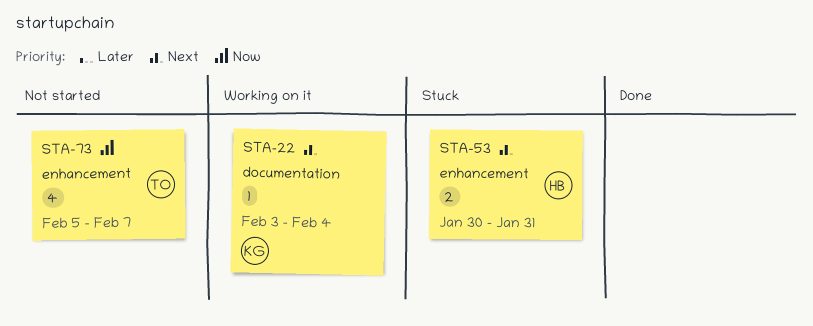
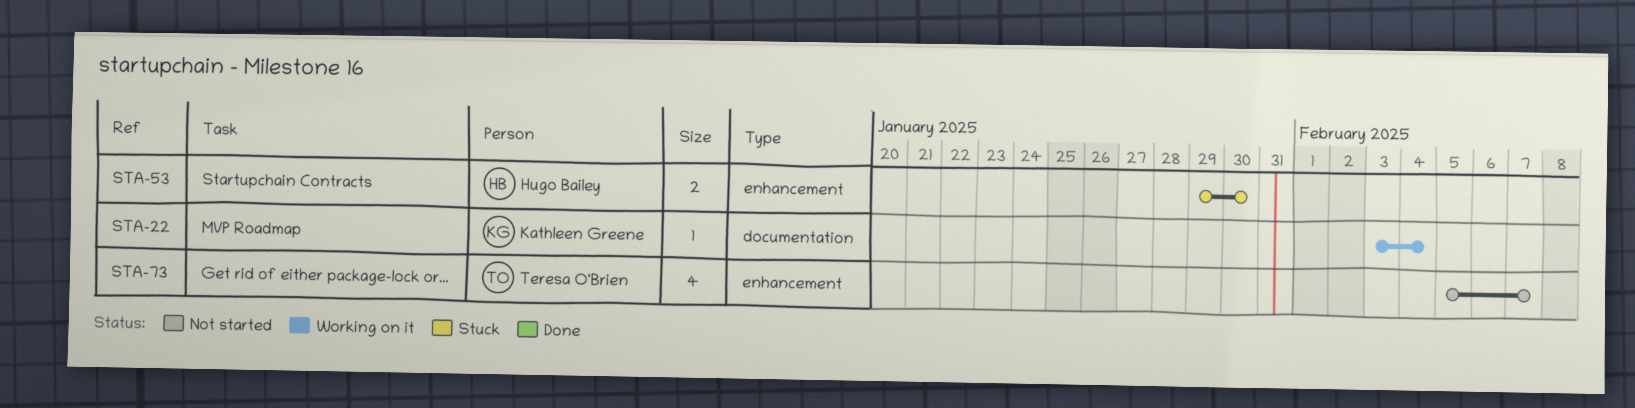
STA-53, start: Jan 30 -> Jan 29
STA-53, due: Jan 31 -> Jan 30

